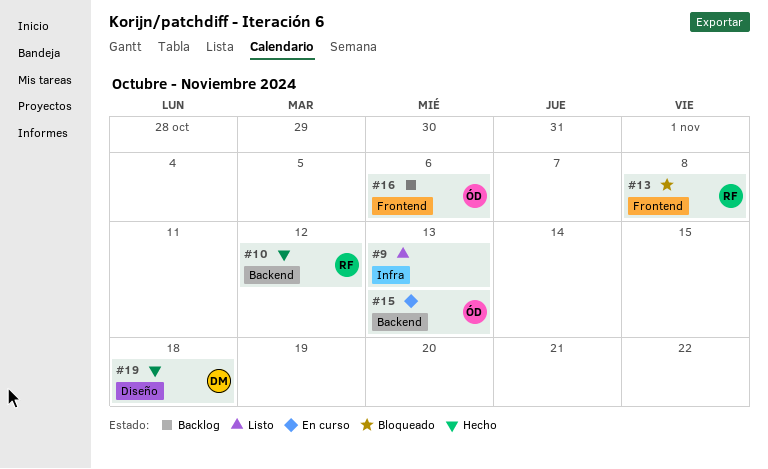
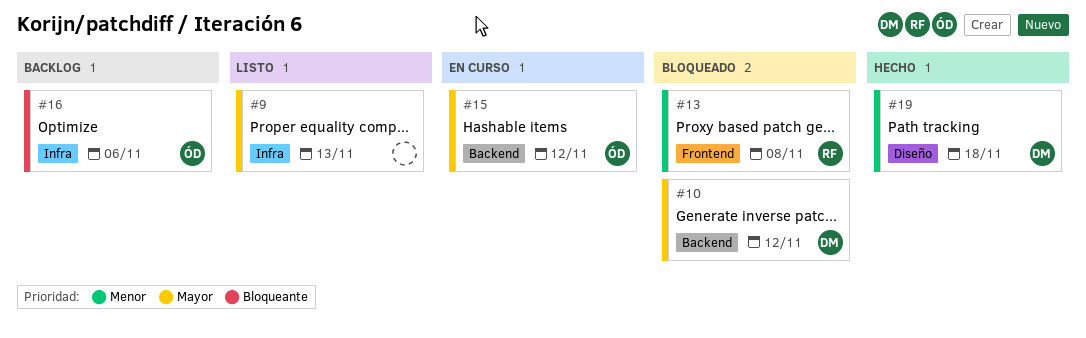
#10, status: Hecho -> Bloqueado
#10, owner: RF -> DM
#15, due: Nov 13 -> Nov 12
#16, label: Frontend -> Infra

